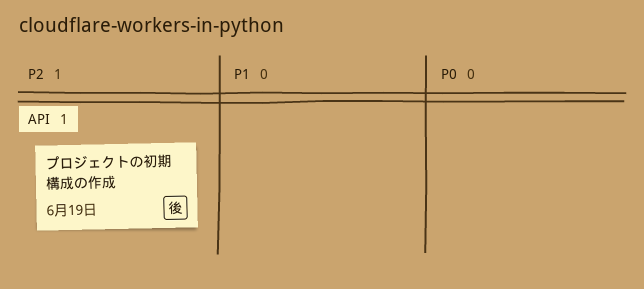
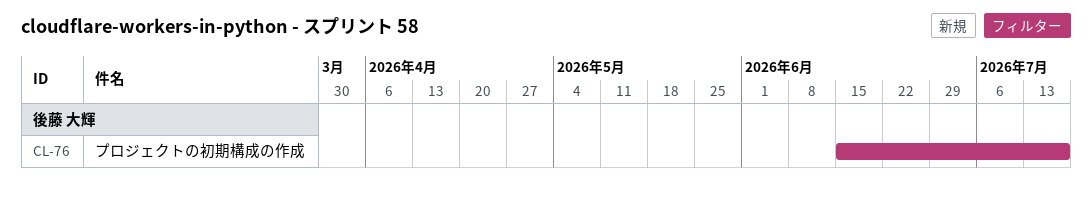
プロジェクトの初期構成の作成, due: Jun 19 -> Jul 17

